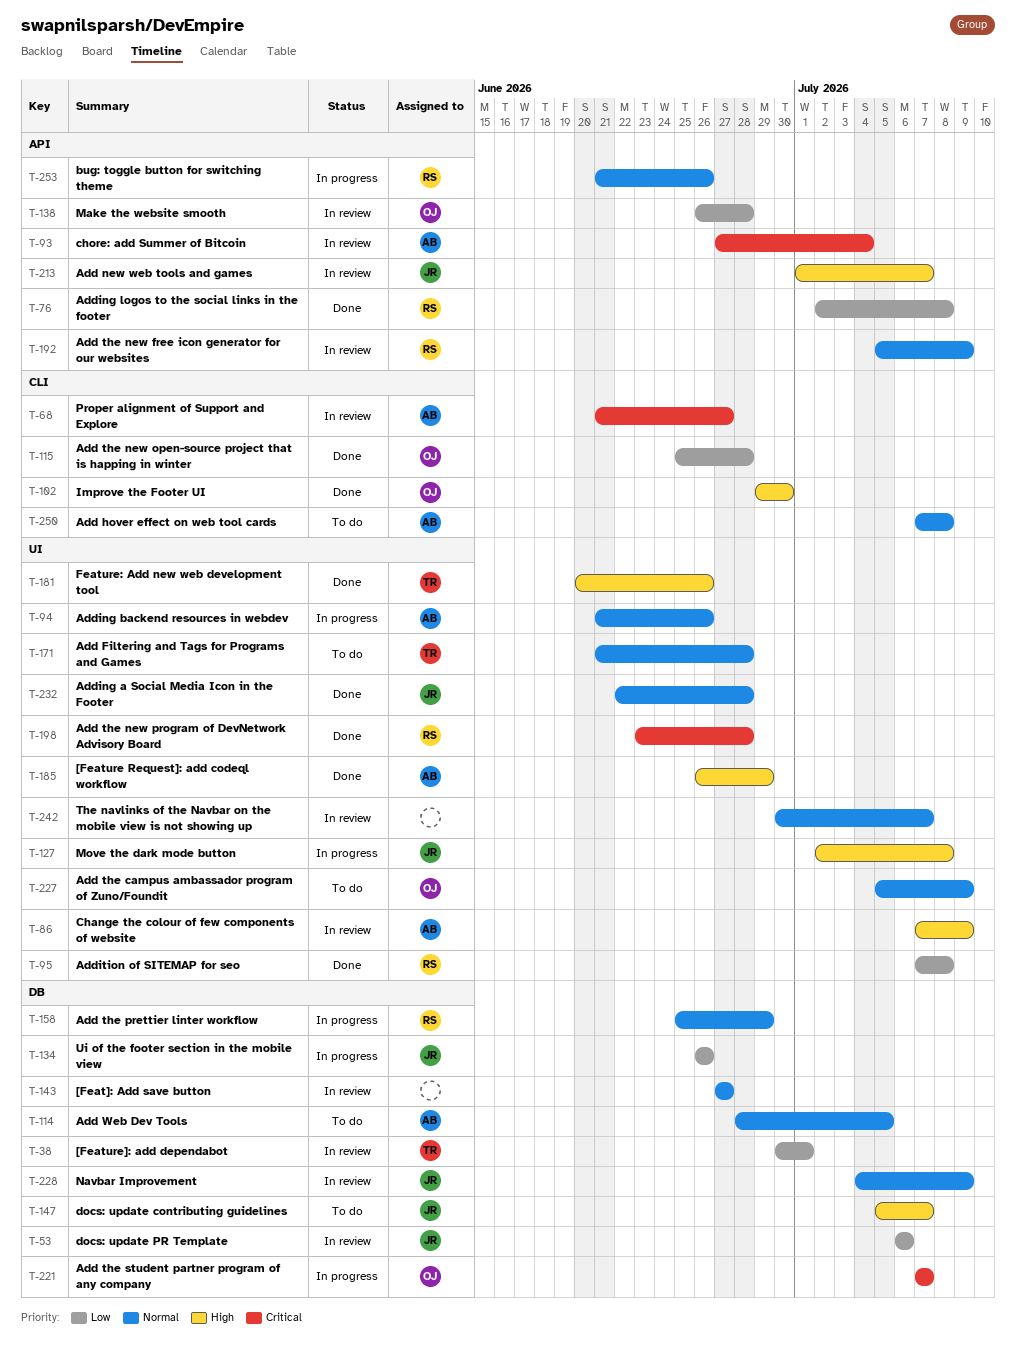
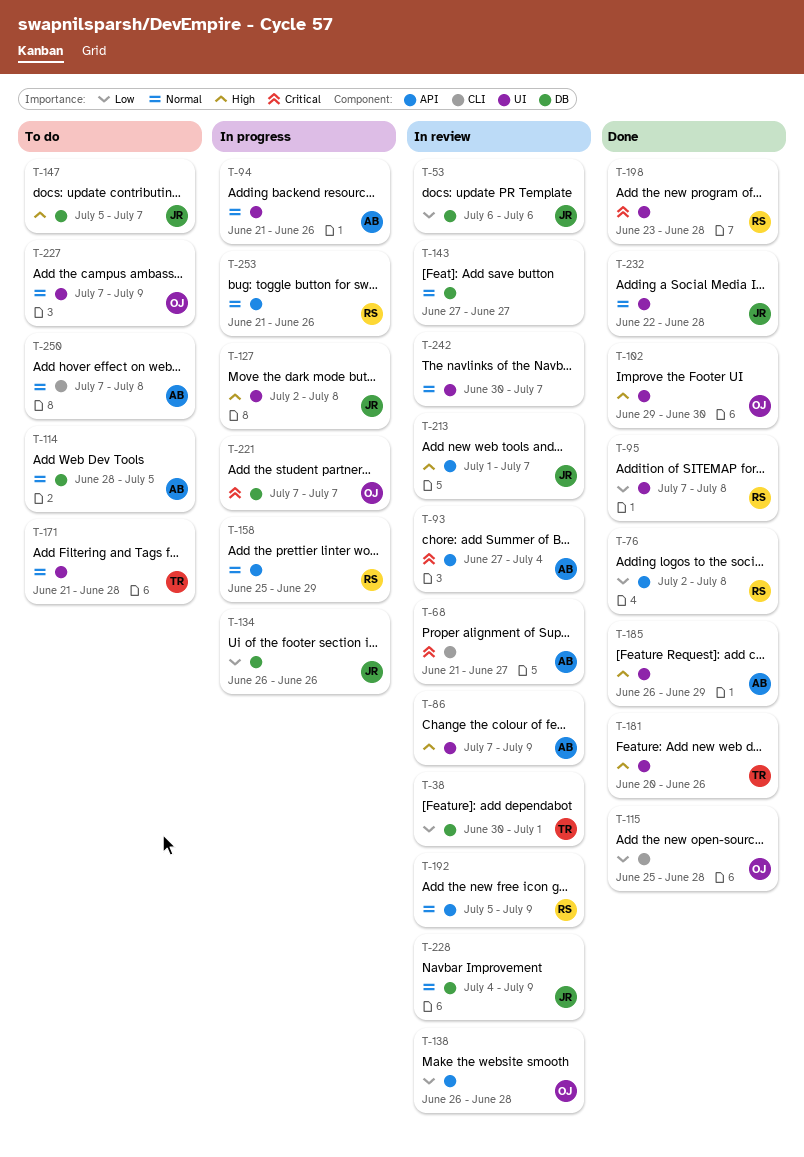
T-102, label: CLI -> UI
T-158, label: DB -> API
T-227, start: Jul 5 -> Jul 7

